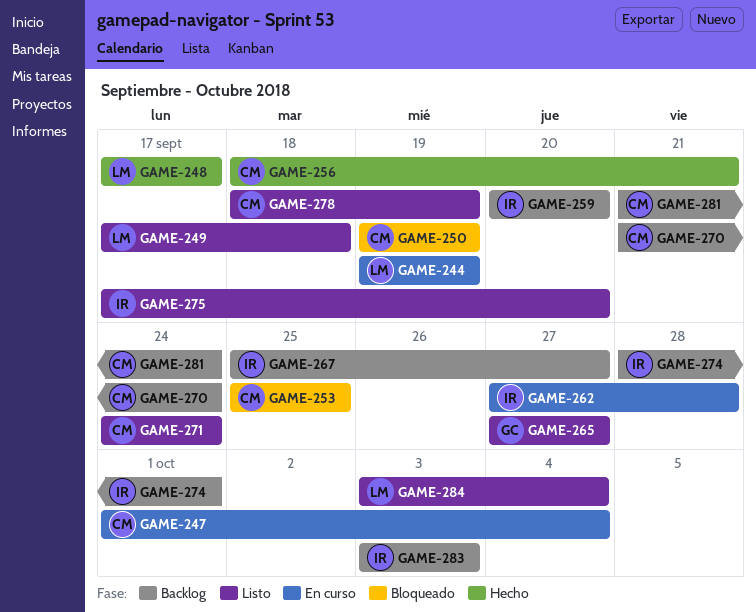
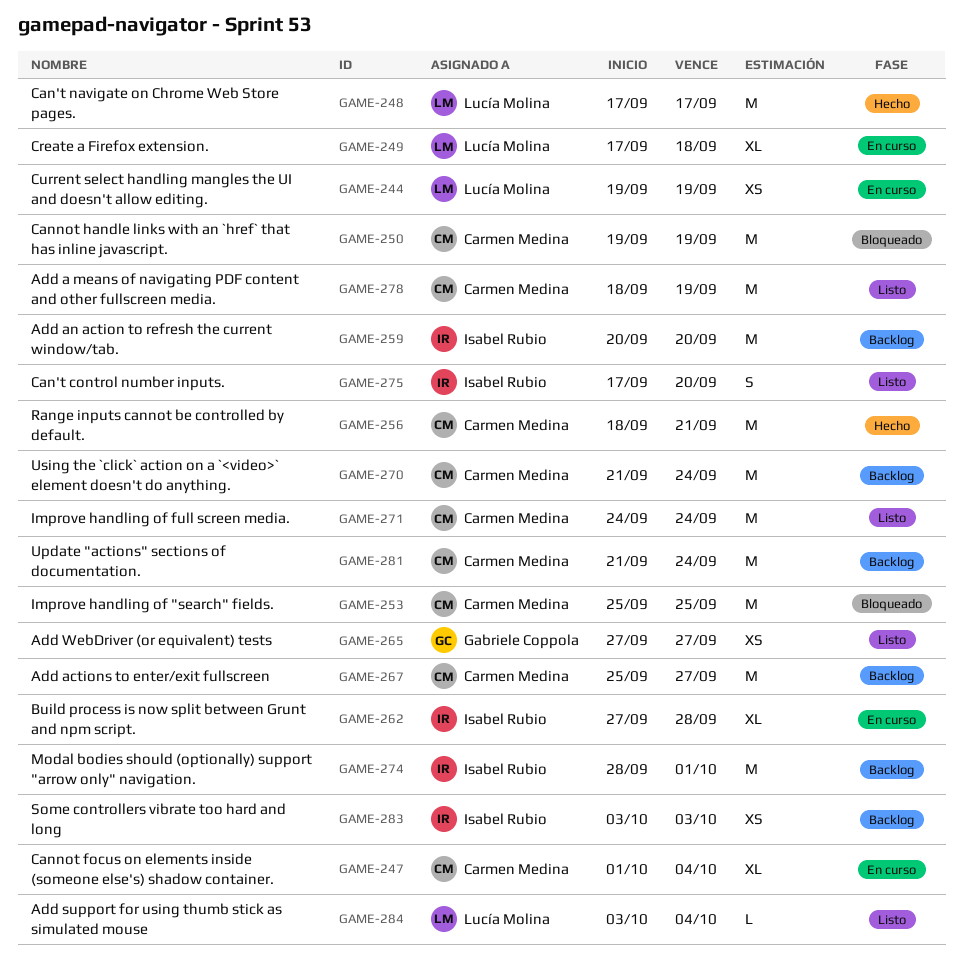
GAME-249, status: Listo -> En curso
GAME-267, owner: Isabel Rubio -> Carmen Medina

